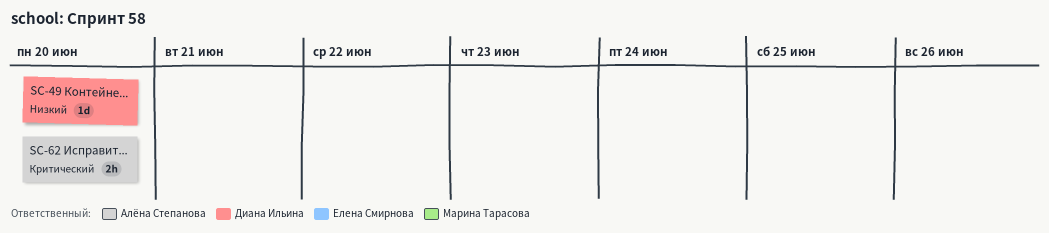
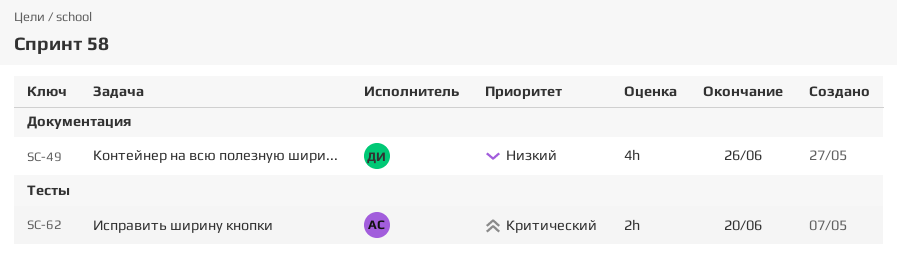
SC-49, estimate: 1d -> 4h
SC-49, due: Jun 20 -> Jun 26

